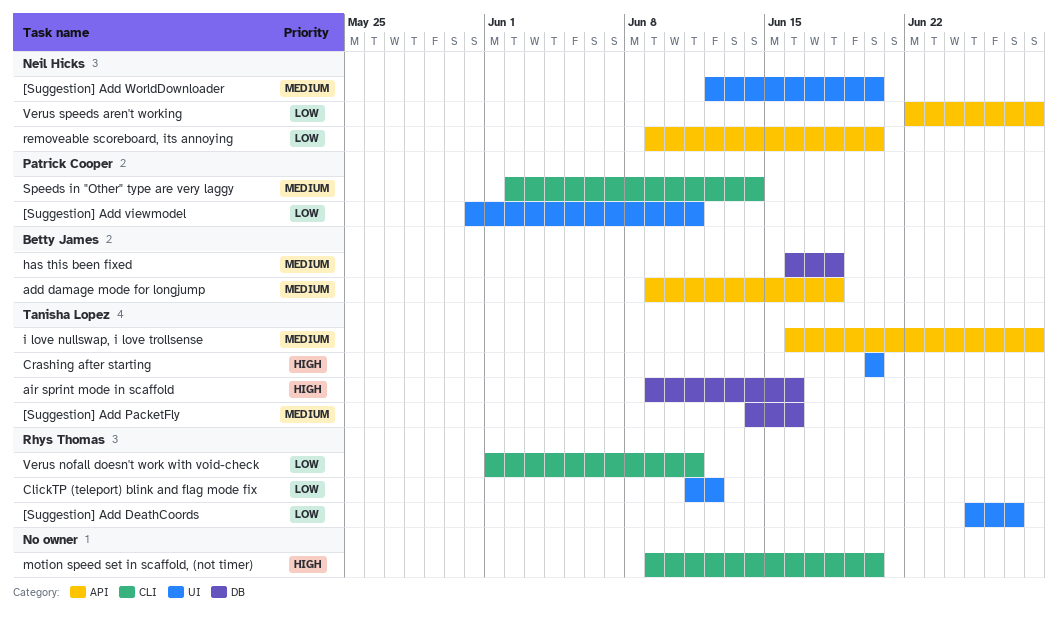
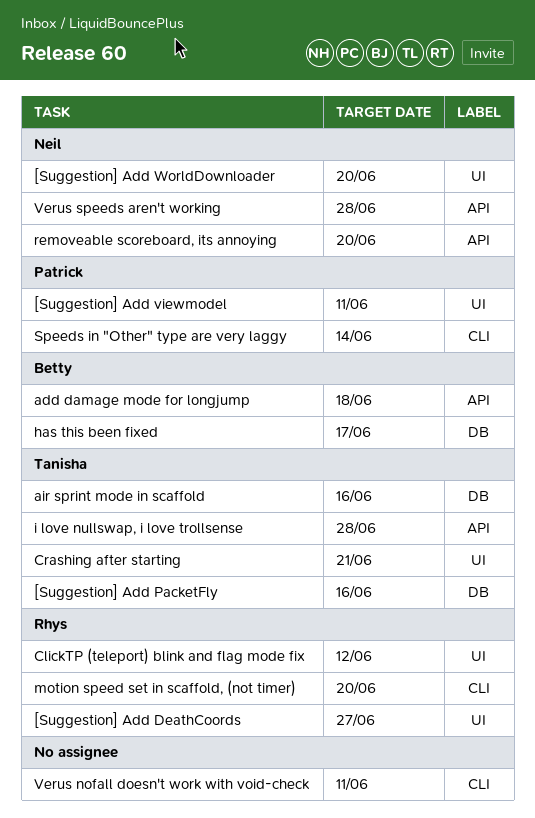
Crashing after starting, due: Jun 20 -> Jun 21
has this been fixed, due: Jun 18 -> Jun 17
motion speed set in scaffold, (not timer), owner: none -> Rhys Thomas
Verus nofall doesn't work with void-check, owner: Rhys Thomas -> none

